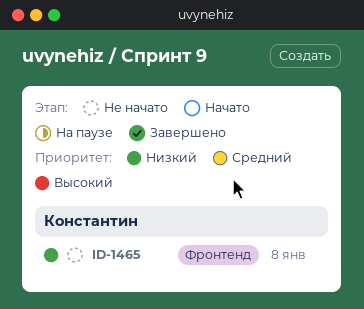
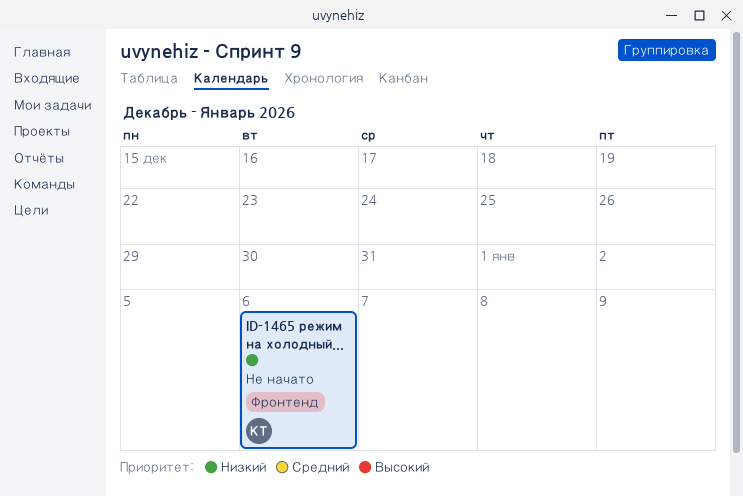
ID-1465, due: Jan 8 -> Jan 6

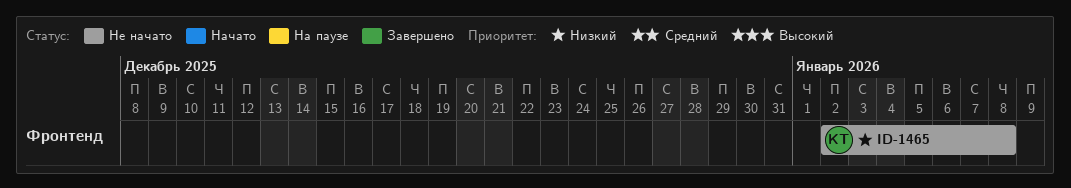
ID-1465, due: Jan 6 -> Jan 8

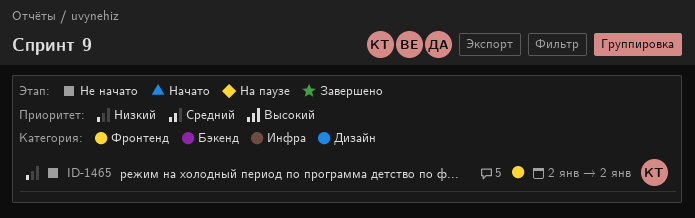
ID-1465, due: Jan 8 -> Jan 2

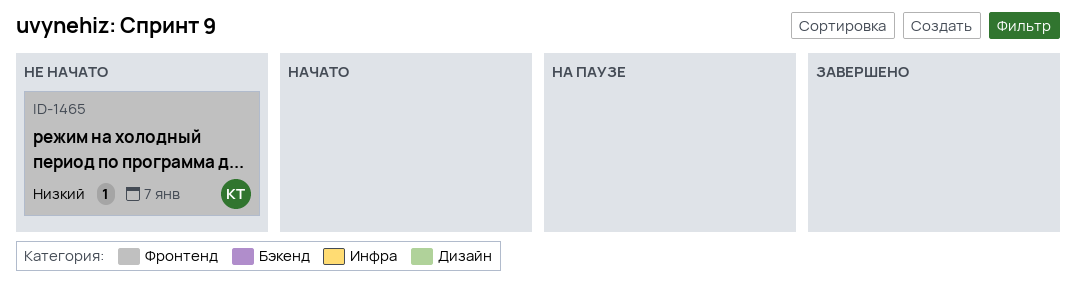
ID-1465, due: Jan 2 -> Jan 7

